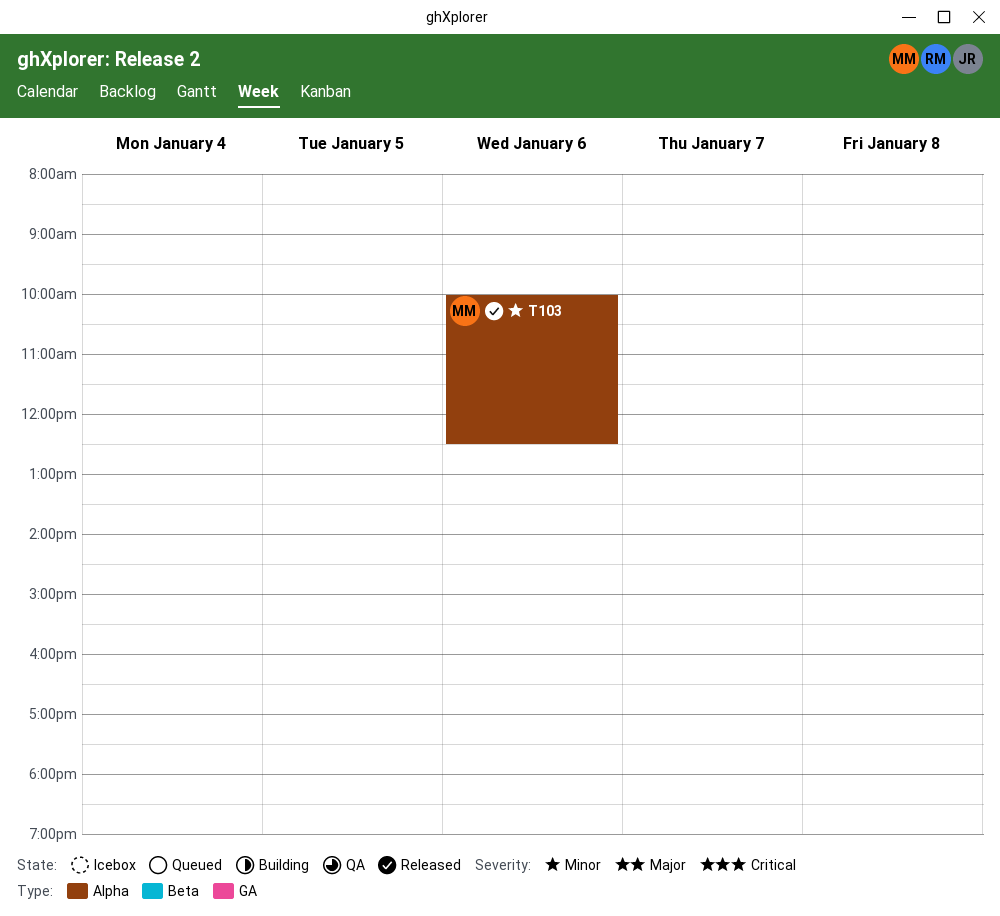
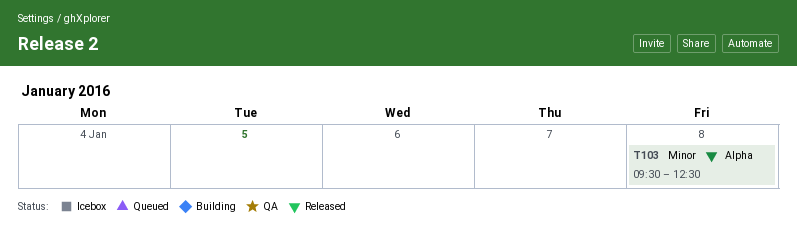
T103, day: Jan 6 -> Jan 8
T103, begins: 10:00 -> 09:30

